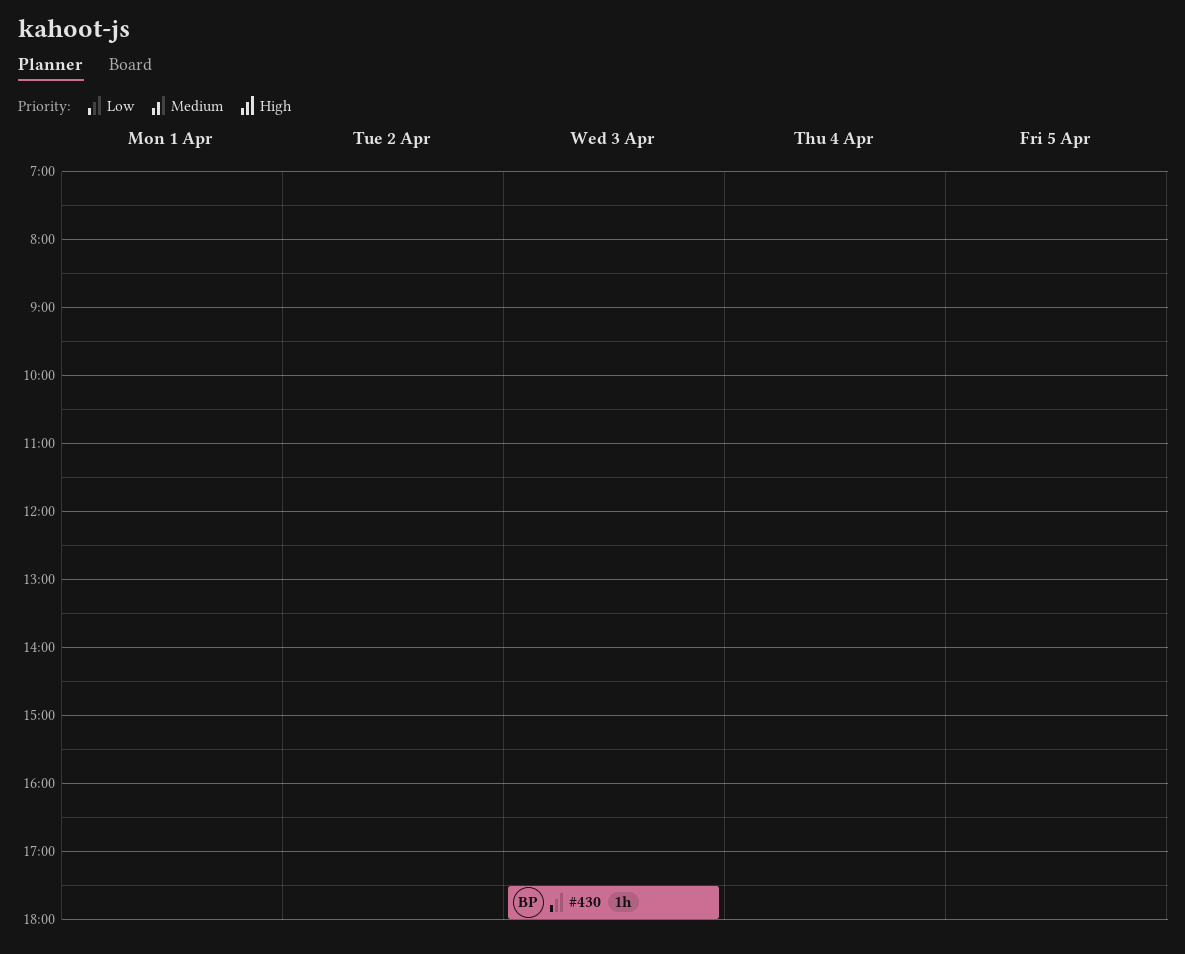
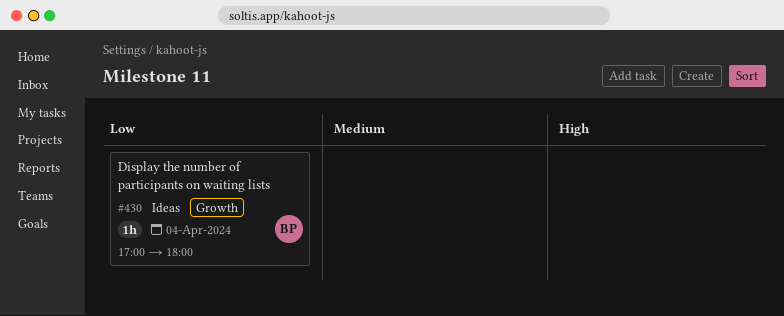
#430, day: Apr 3 -> Apr 4
#430, begins: 17:30 -> 17:00

